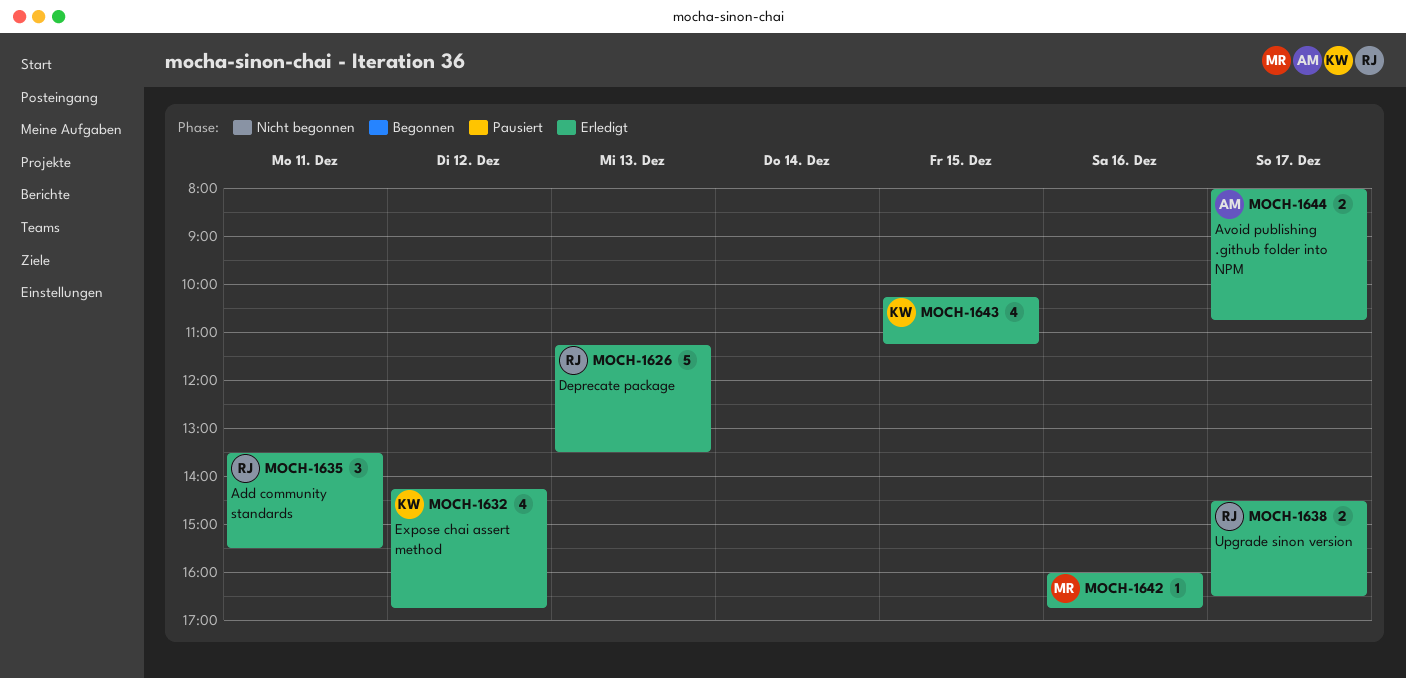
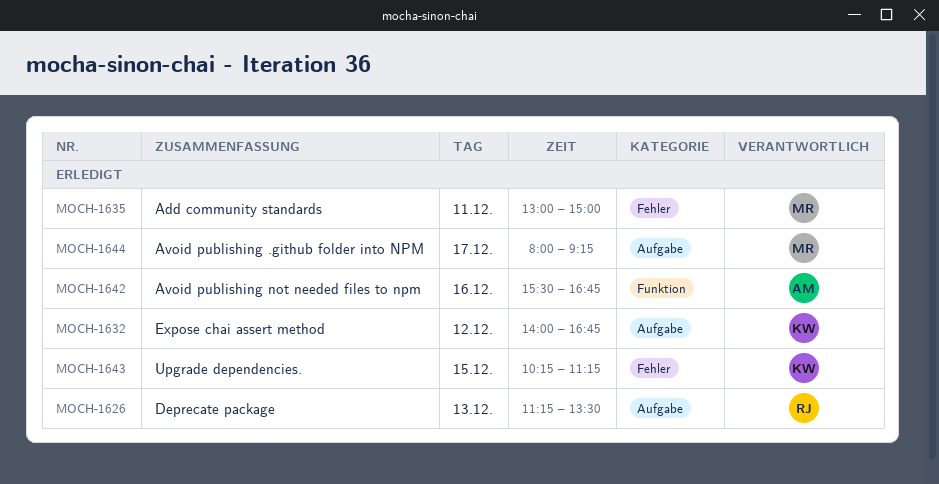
MOCH-1632, begins: 14:15 -> 14:00
MOCH-1635, owner: RJ -> MR
MOCH-1635, begins: 13:30 -> 13:00
MOCH-1635, ends: 15:30 -> 15:00
MOCH-1638: present -> none
MOCH-1642, owner: MR -> AM
MOCH-1642, begins: 16:00 -> 15:30
MOCH-1644, owner: AM -> MR
MOCH-1644, ends: 10:45 -> 09:15

